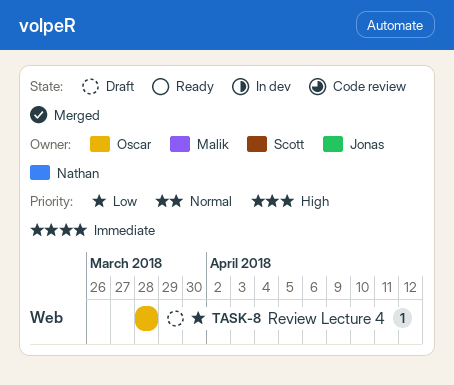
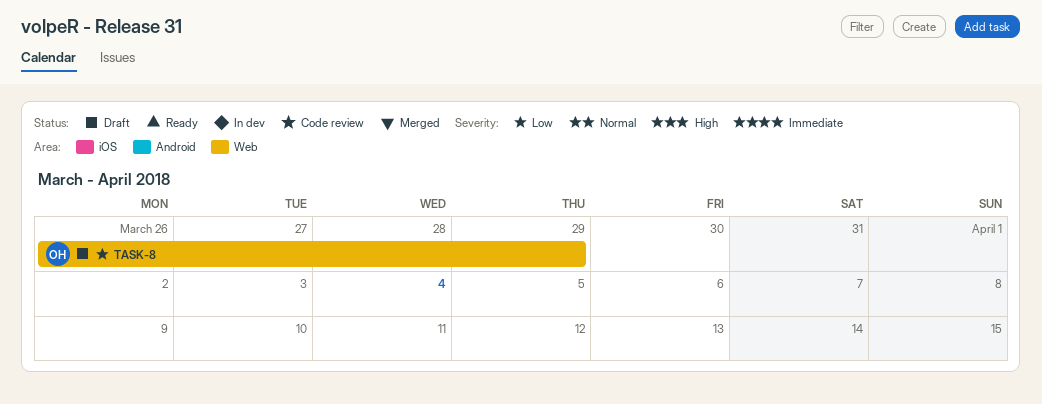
TASK-8, start: Mar 28 -> Mar 26
TASK-8, due: Mar 28 -> Mar 29

